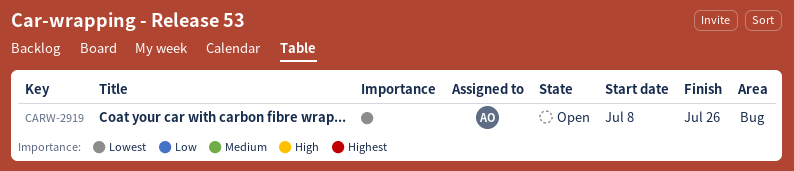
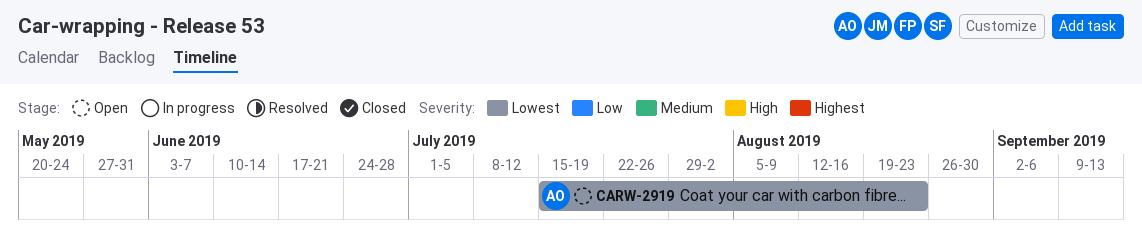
CARW-2919, start: Jul 8 -> Jul 15
CARW-2919, due: Jul 26 -> Aug 23

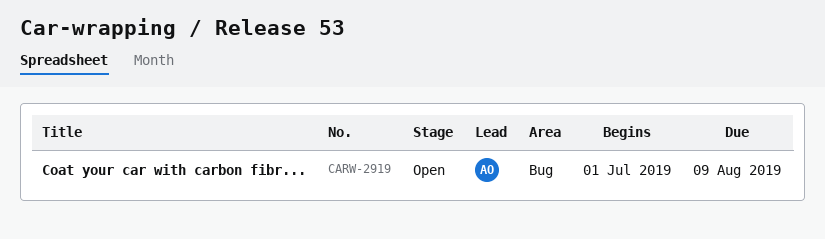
CARW-2919, start: Jul 15 -> Jul 1
CARW-2919, due: Aug 23 -> Aug 9

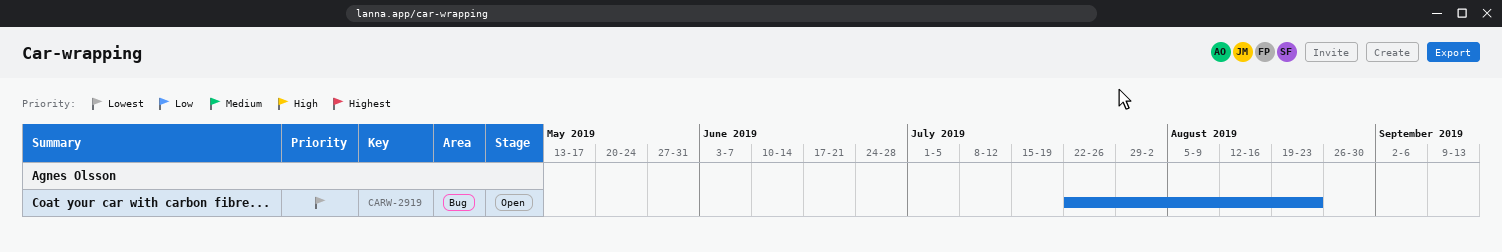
CARW-2919, start: Jul 1 -> Jul 22
CARW-2919, due: Aug 9 -> Aug 23

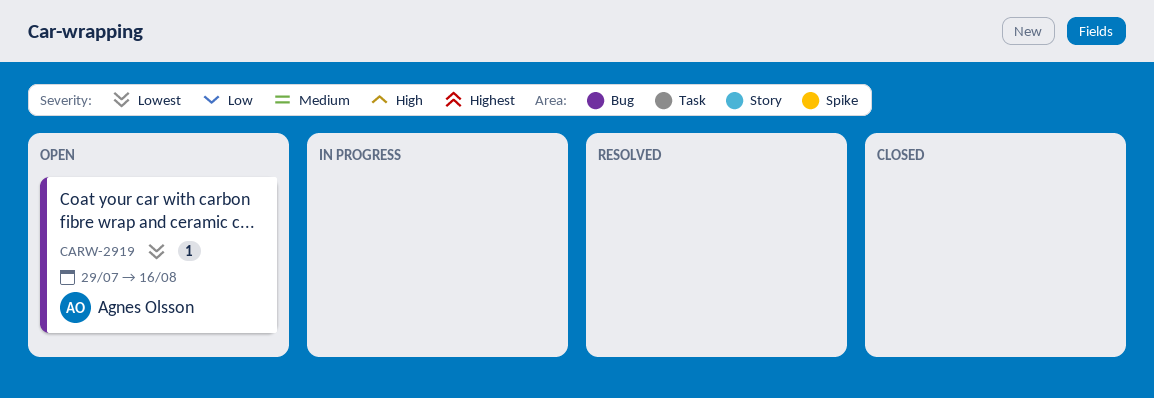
CARW-2919, start: Jul 22 -> Jul 29
CARW-2919, due: Aug 23 -> Aug 16

